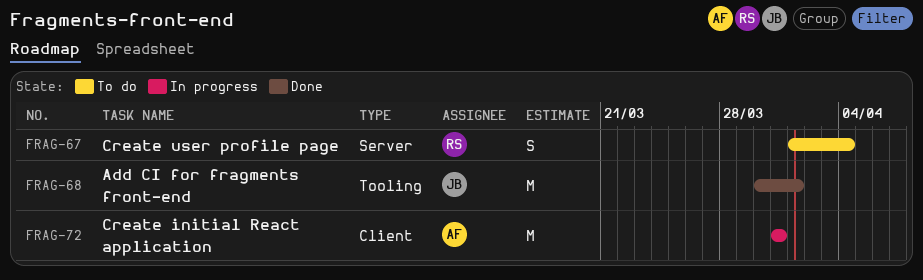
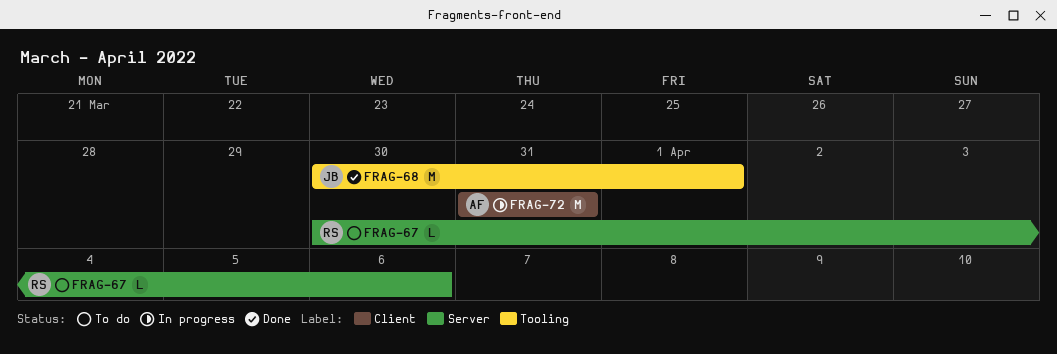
FRAG-67, estimate: S -> L
FRAG-67, start: Apr 1 -> Mar 30
FRAG-67, due: Apr 4 -> Apr 6

